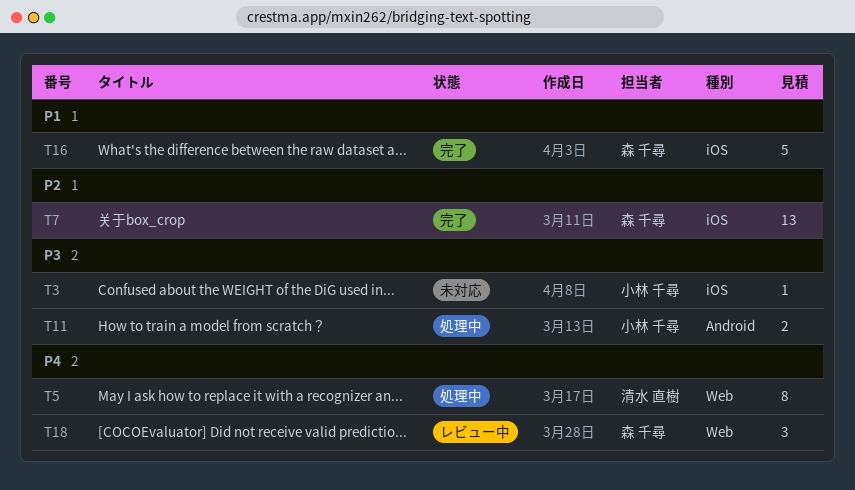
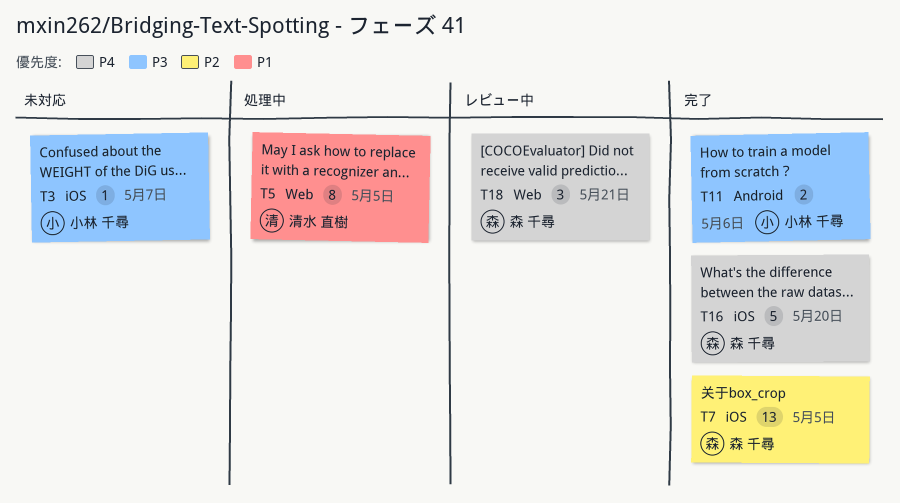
T5, priority: P4 -> P1
T11, status: 処理中 -> 完了
T16, priority: P1 -> P4

